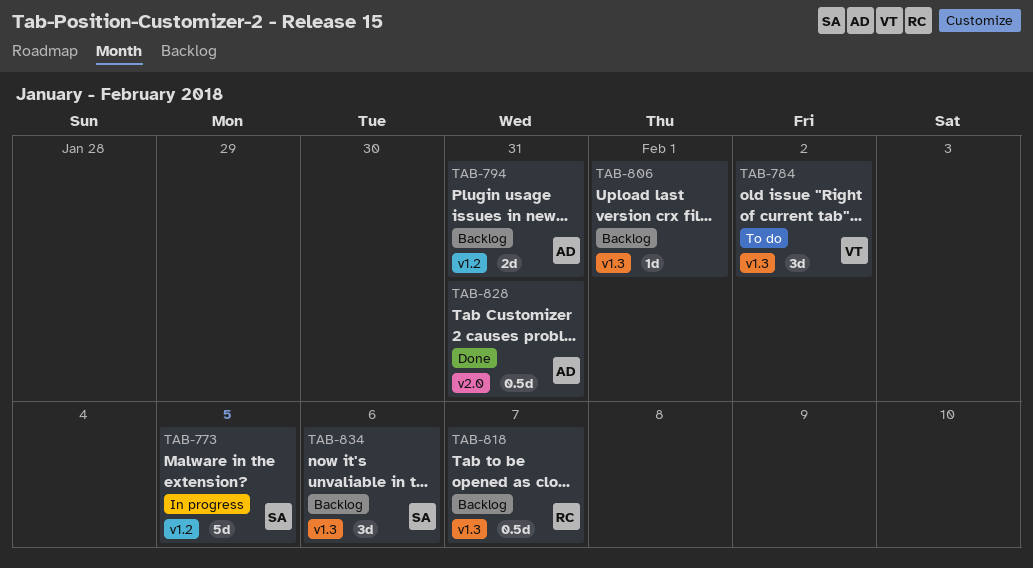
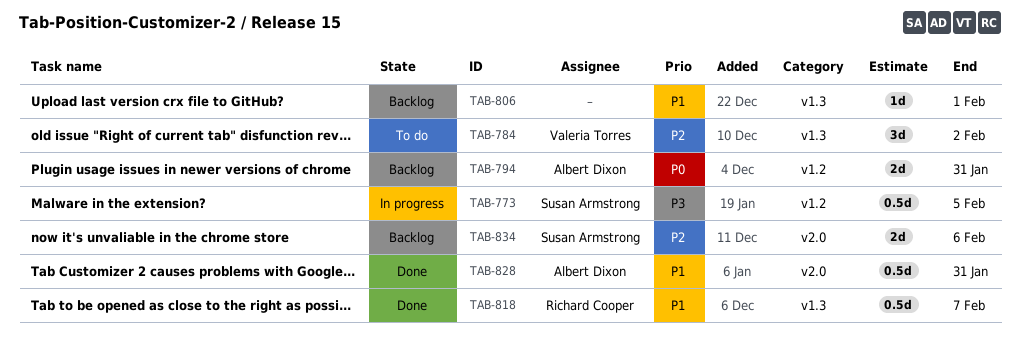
TAB-773, estimate: 5d -> 0.5d
TAB-818, status: Backlog -> Done
TAB-834, label: v1.3 -> v2.0
TAB-834, estimate: 3d -> 2d

